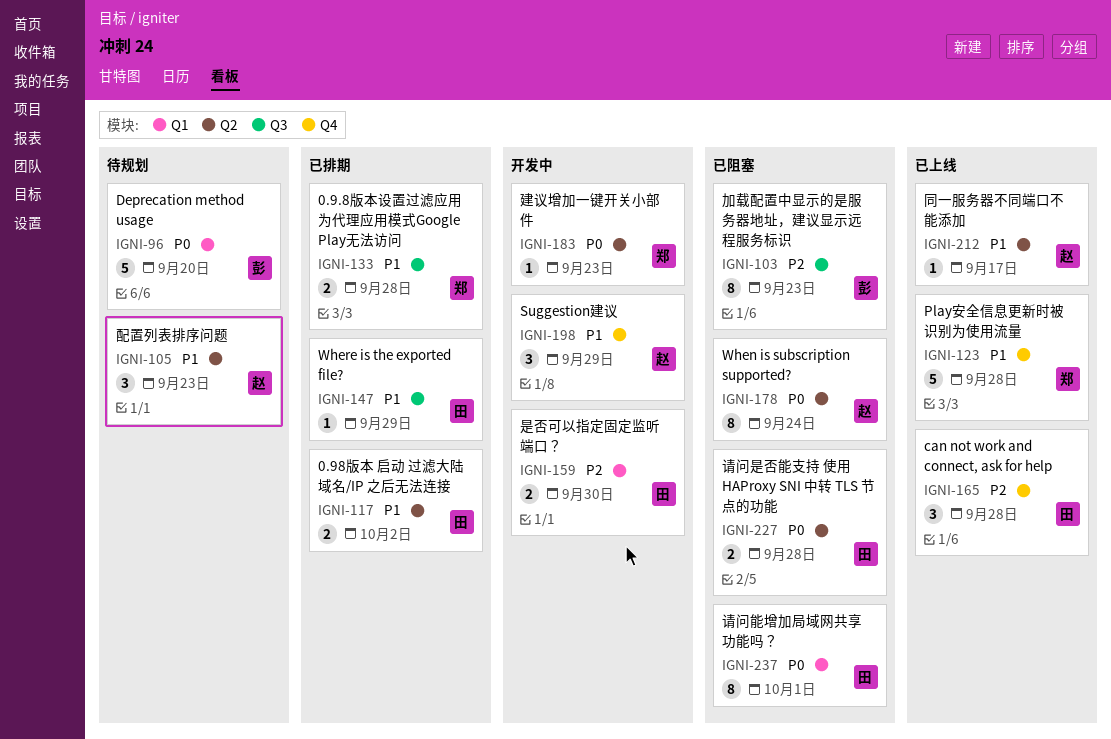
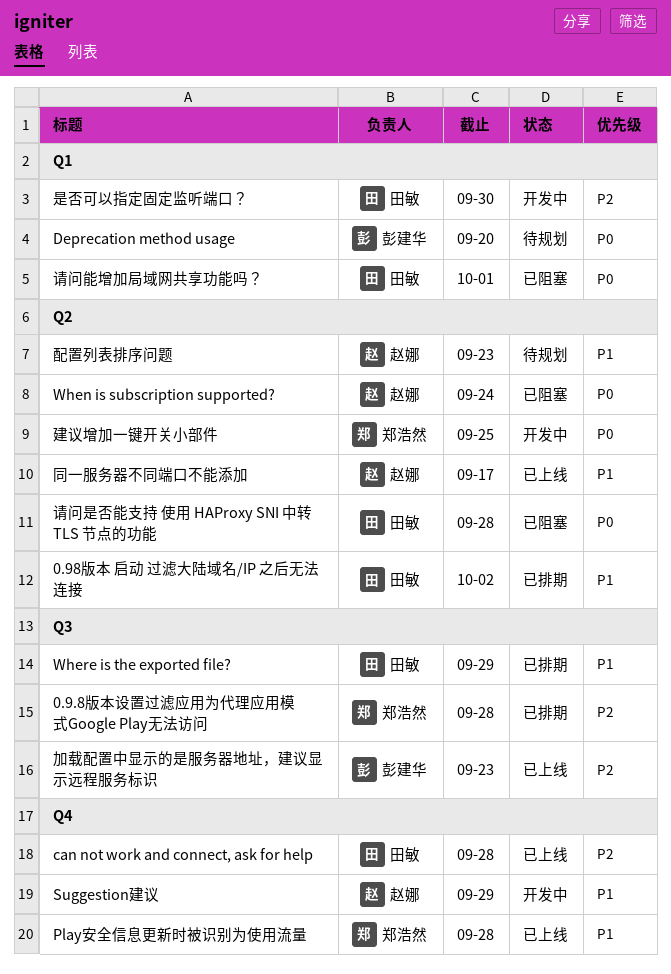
0.9.8版本设置过滤应用为代理应用模式Google Play无法访问, priority: P1 -> P2
加载配置中显示的是服务器地址，建议显示远程服务标识, status: 已阻塞 -> 已上线
建议增加一键开关小部件, due: Sep 23 -> Sep 25

